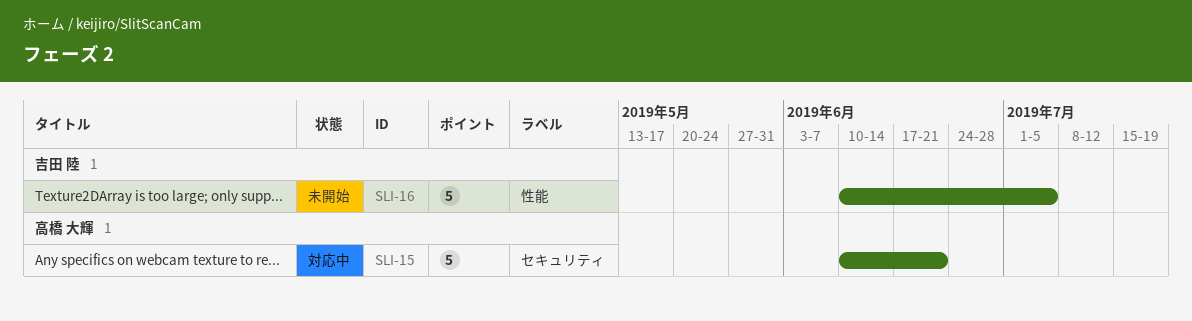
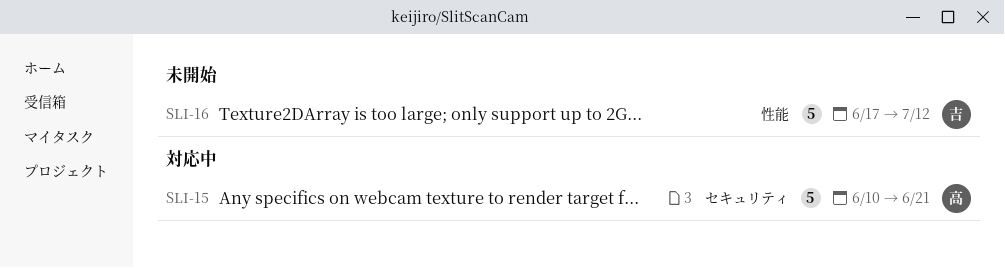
SLI-16, start: Jun 10 -> Jun 17
SLI-16, due: Jul 5 -> Jul 12

